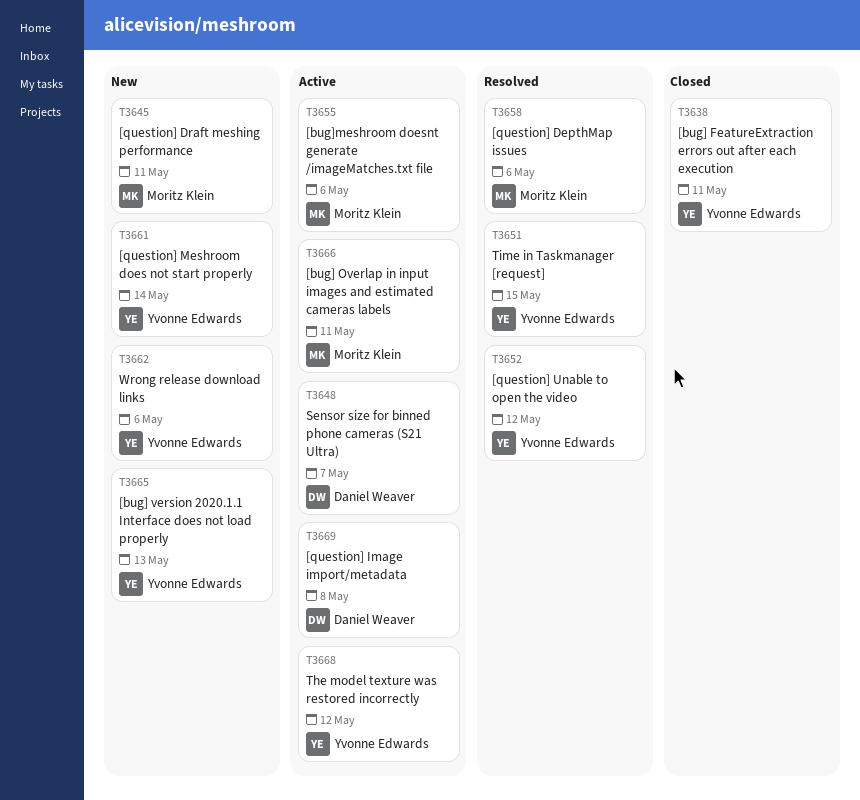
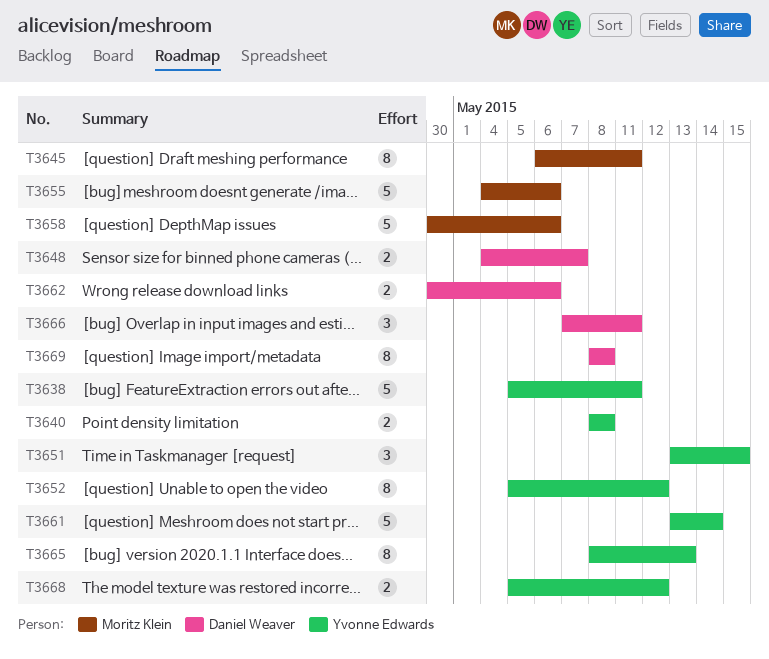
T3640: none -> present
T3662, owner: Yvonne Edwards -> Daniel Weaver
T3666, owner: Moritz Klein -> Daniel Weaver

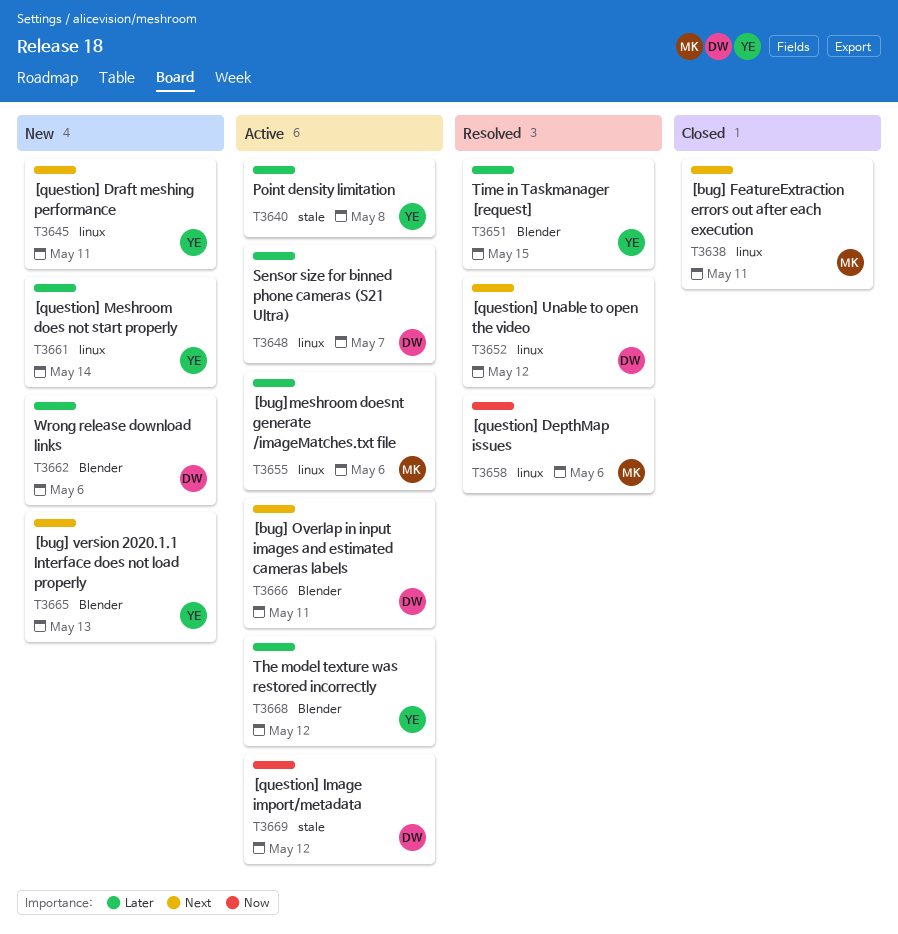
T3638, owner: Yvonne Edwards -> Moritz Klein
T3645, owner: Moritz Klein -> Yvonne Edwards
T3652, owner: Yvonne Edwards -> Daniel Weaver
T3669, due: May 8 -> May 12

